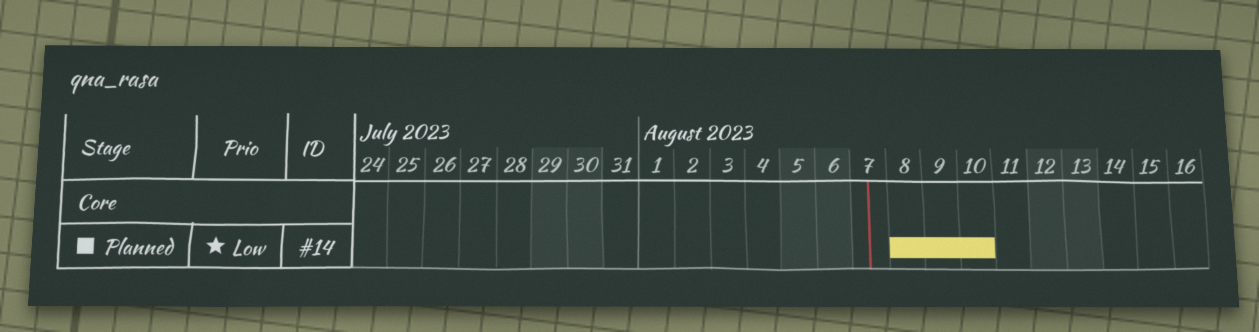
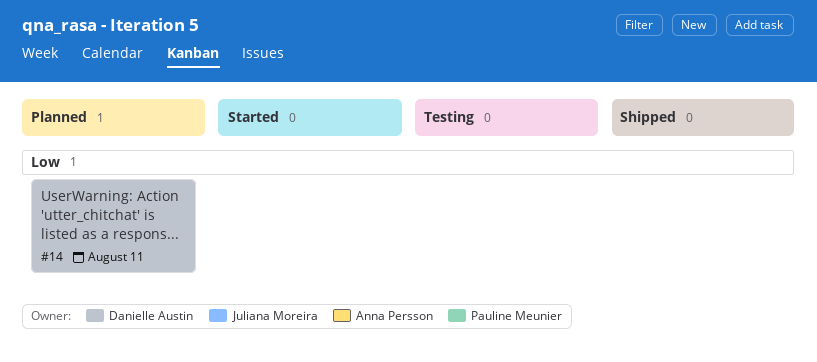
#14, due: Aug 10 -> Aug 11

